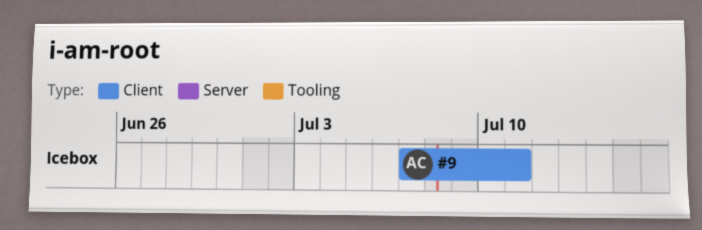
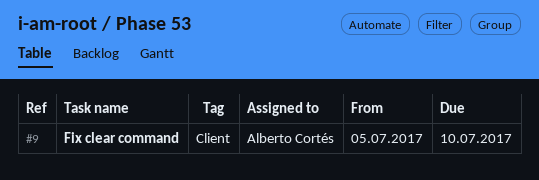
#9, start: Jul 7 -> Jul 5
#9, due: Jul 11 -> Jul 10

